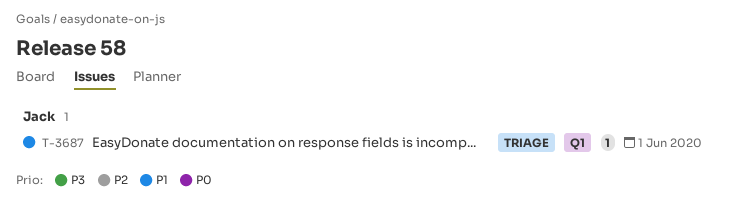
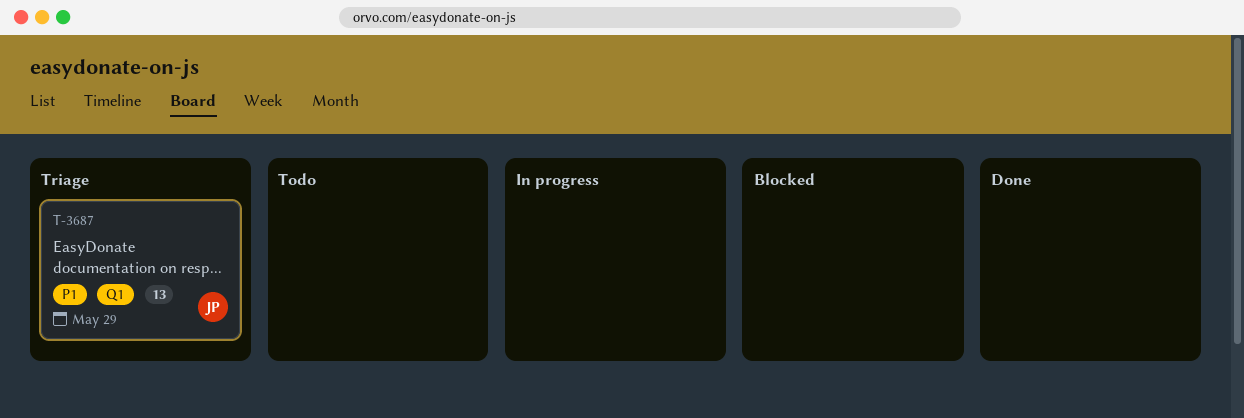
T-3687, estimate: 1 -> 13
T-3687, due: Jun 1 -> May 29

